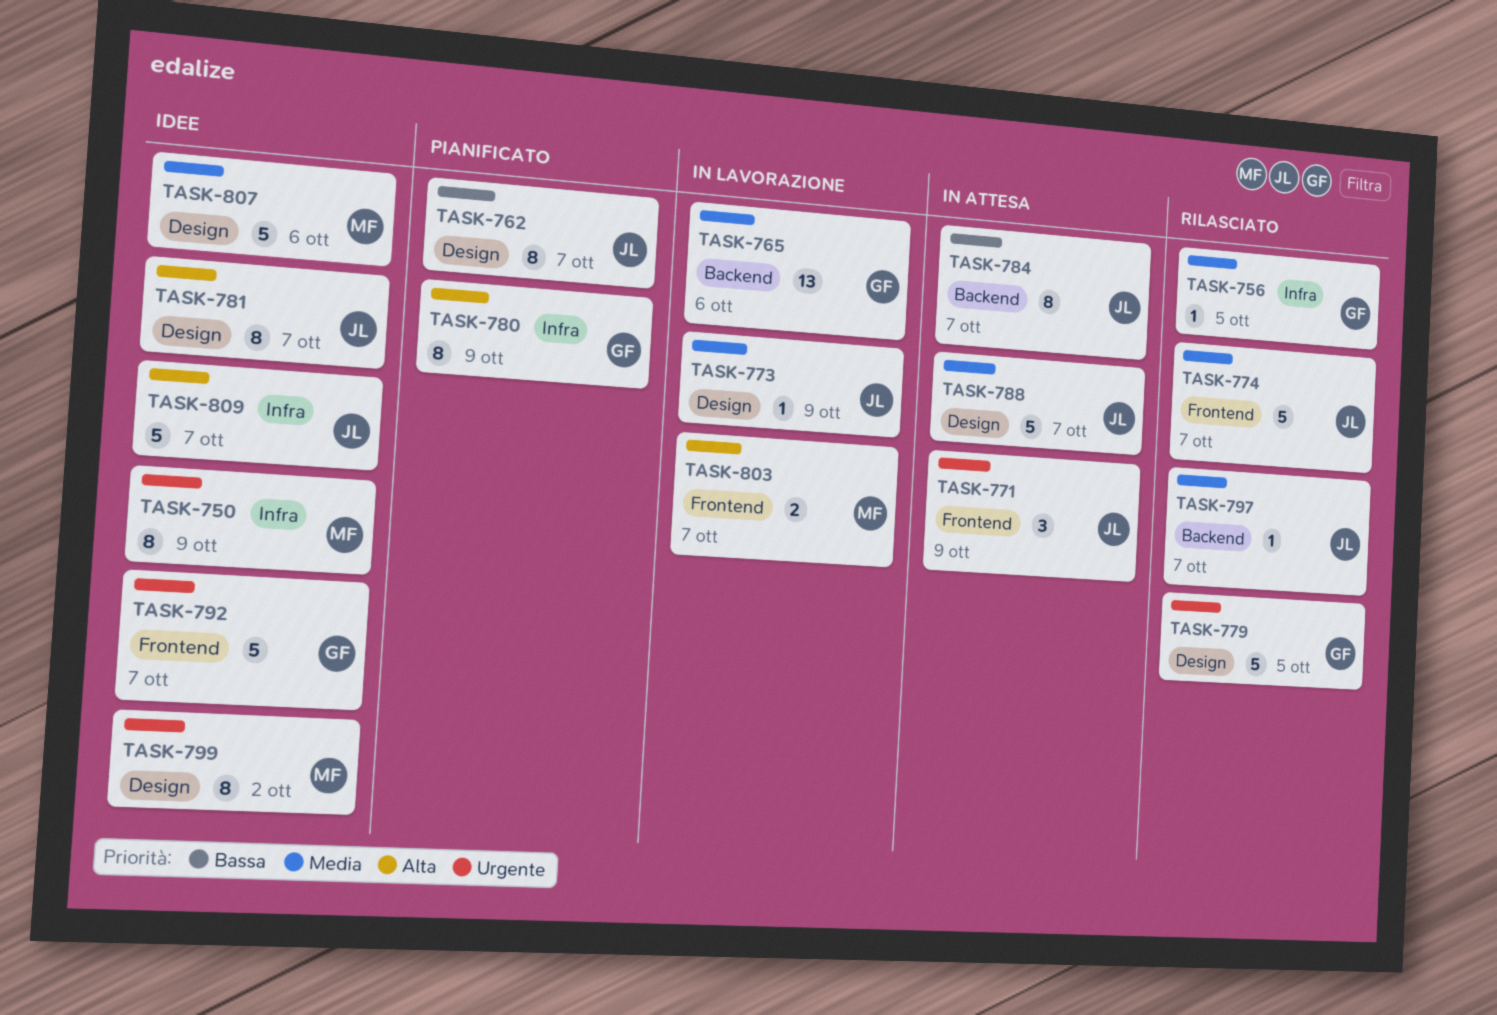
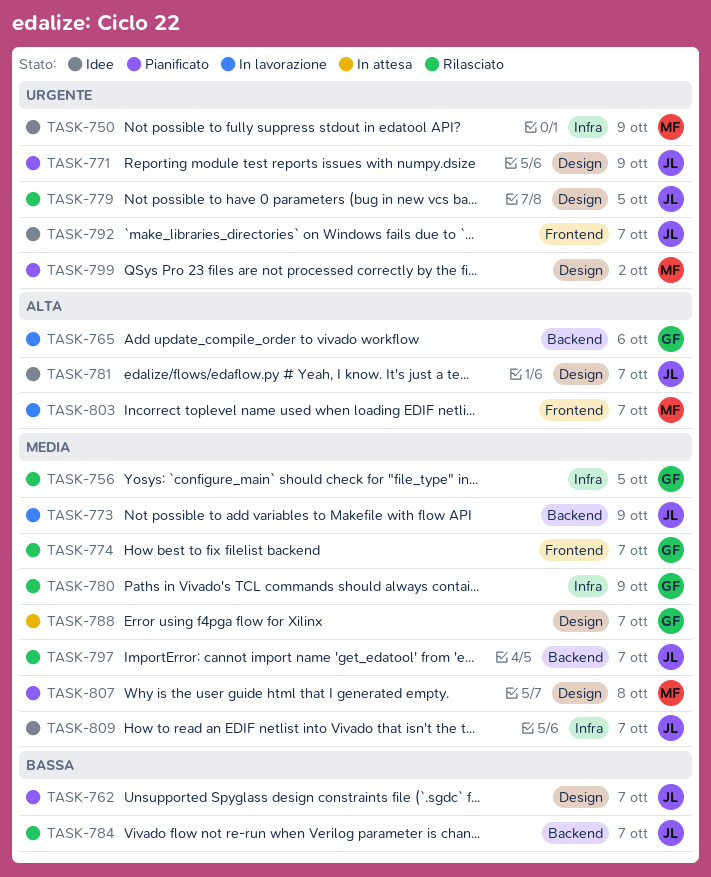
TASK-765, priority: Media -> Alta
TASK-771, status: In attesa -> Pianificato
TASK-771, label: Frontend -> Design
TASK-773, label: Design -> Backend
TASK-774, owner: JL -> GF
TASK-779, owner: GF -> JL
TASK-780, status: Pianificato -> Rilasciato
TASK-780, priority: Alta -> Media
TASK-784, status: In attesa -> Rilasciato
TASK-788, owner: JL -> GF
TASK-792, owner: GF -> JL
TASK-799, status: Idee -> Pianificato
TASK-807, status: Idee -> Pianificato
TASK-807, due: Oct 6 -> Oct 8
TASK-809, priority: Alta -> Media

